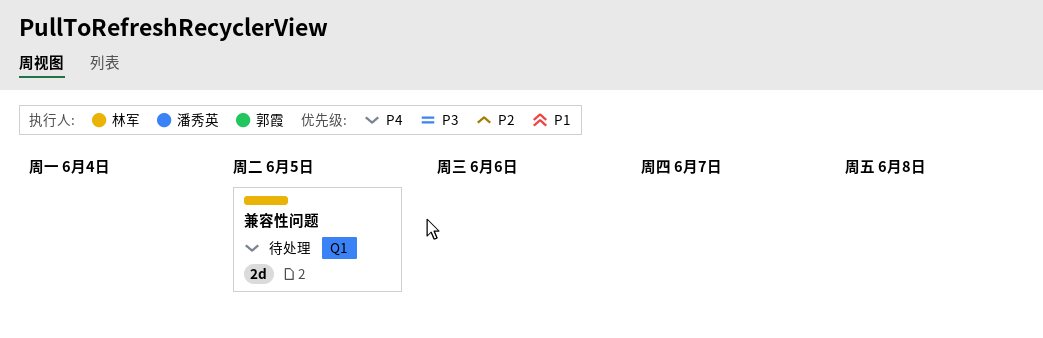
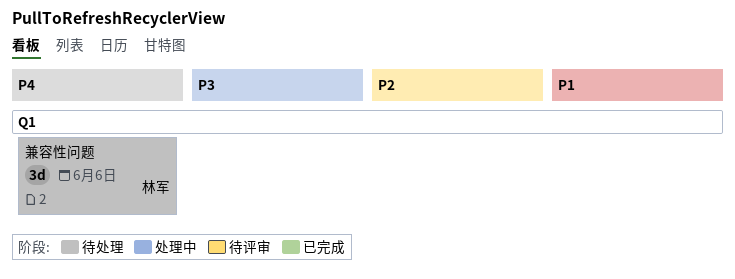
兼容性问题, estimate: 2d -> 3d
兼容性问题, due: Jun 5 -> Jun 6

